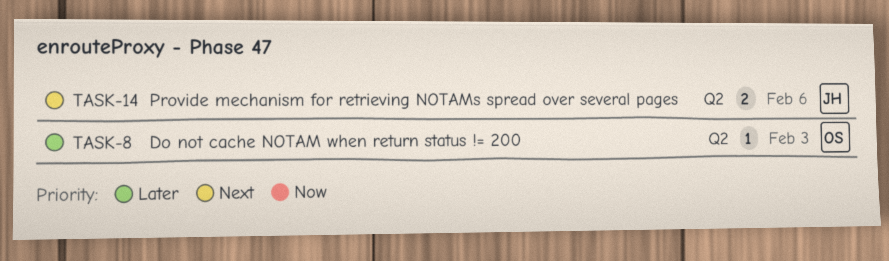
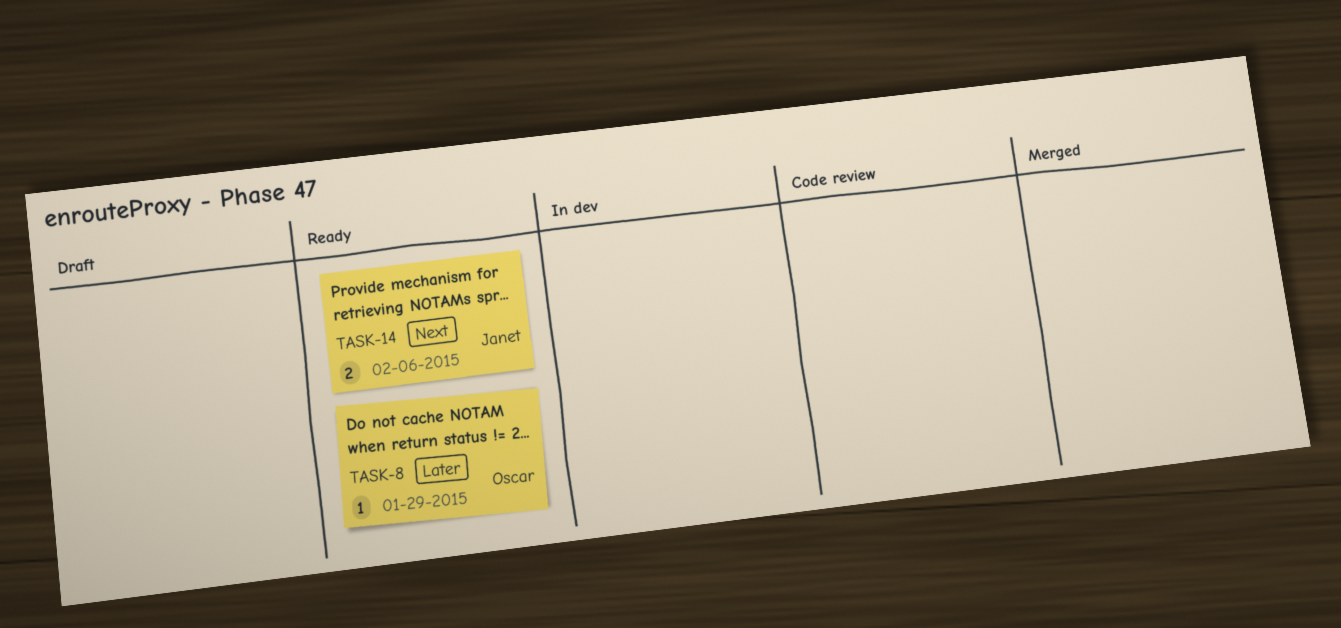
TASK-8, due: Feb 3 -> Jan 29

